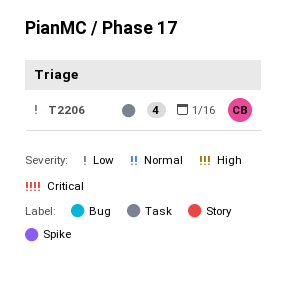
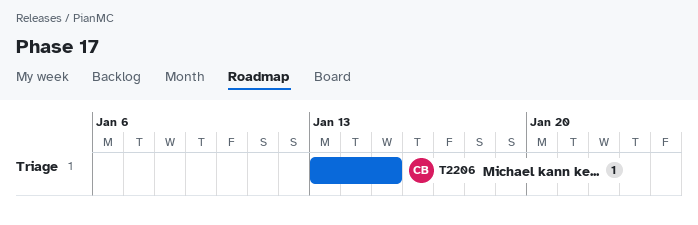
T2206, estimate: 4 -> 1
T2206, due: Jan 16 -> Jan 15

